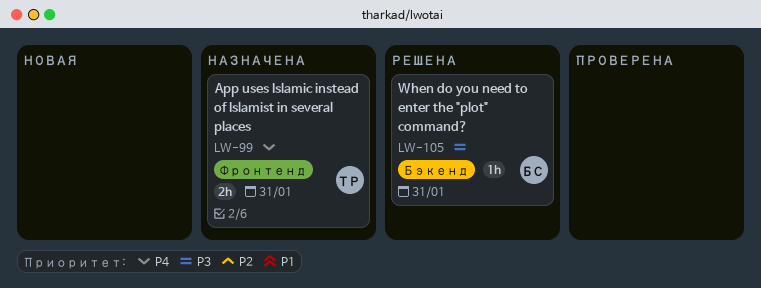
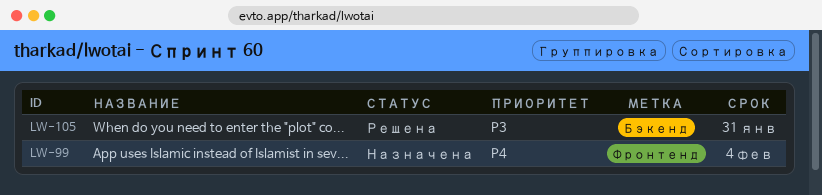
LW-99, due: Jan 31 -> Feb 4

